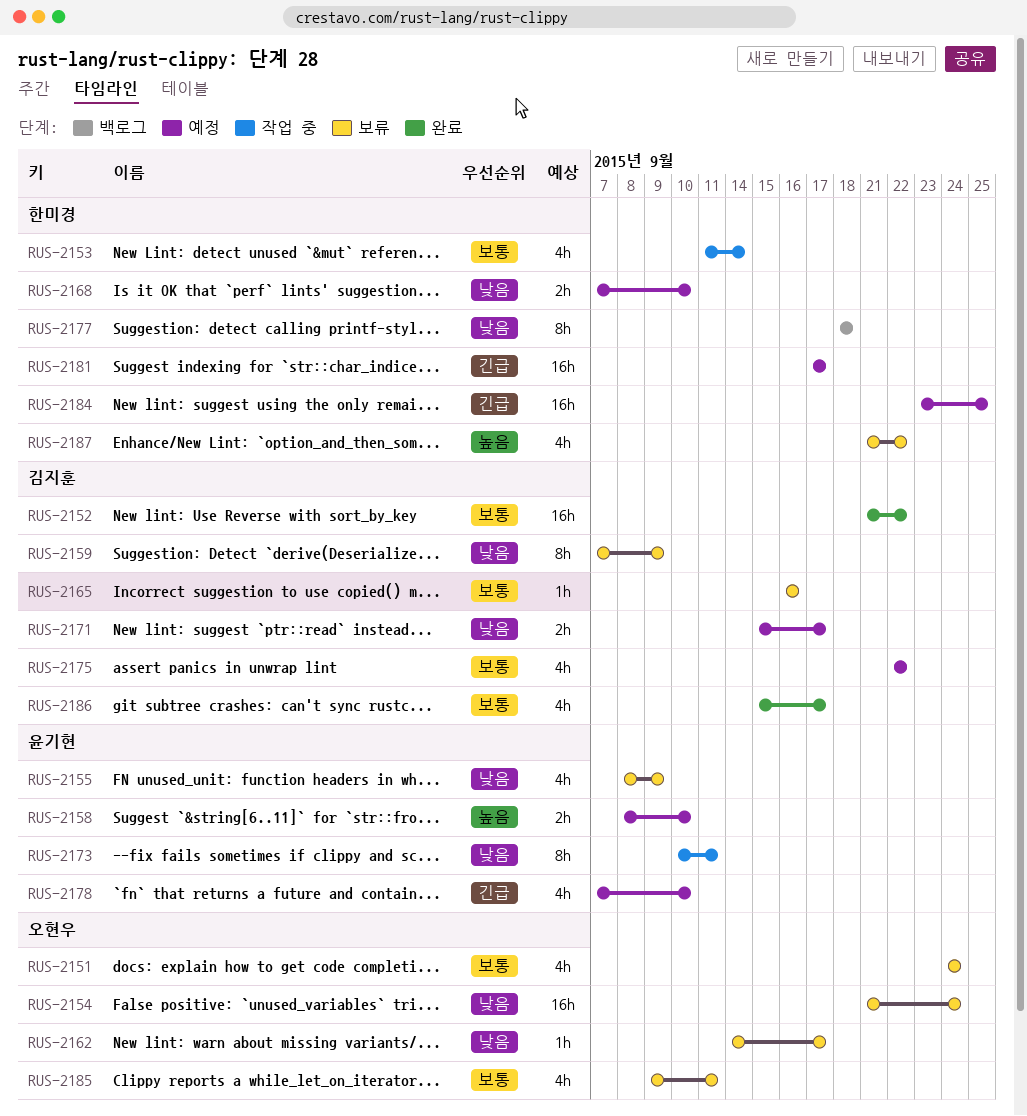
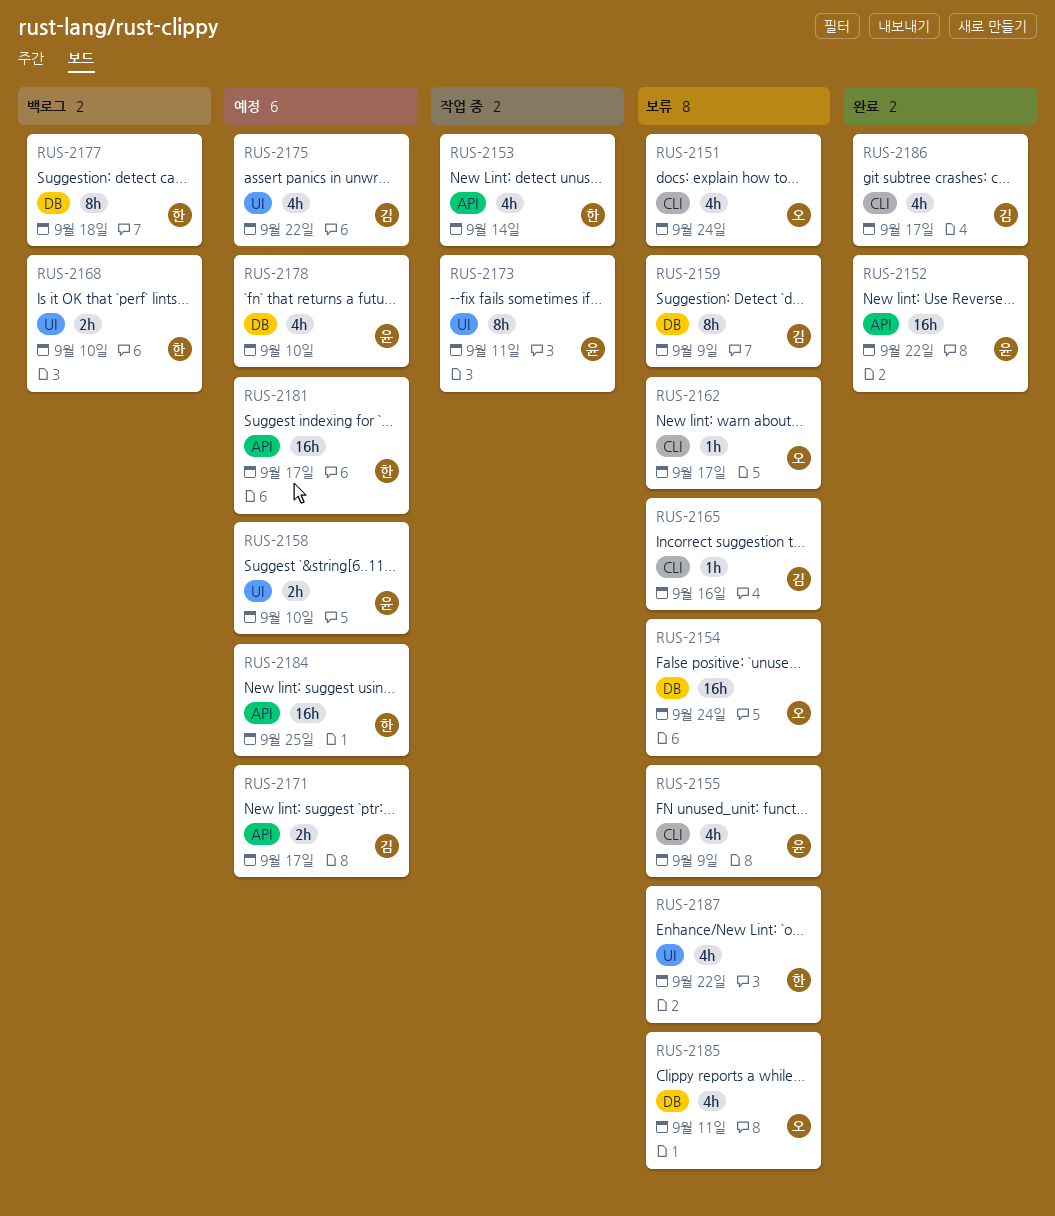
RUS-2152, owner: 김지훈 -> 윤기현
RUS-2168, status: 예정 -> 백로그

